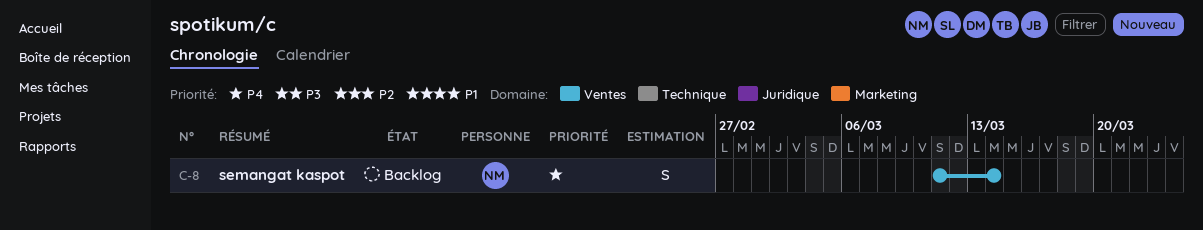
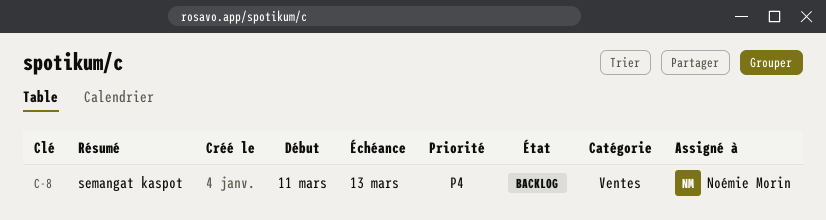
C-8, due: Mar 14 -> Mar 13

